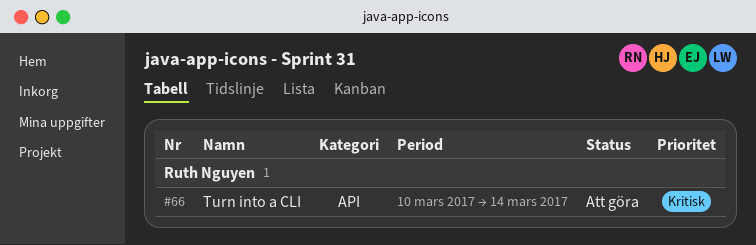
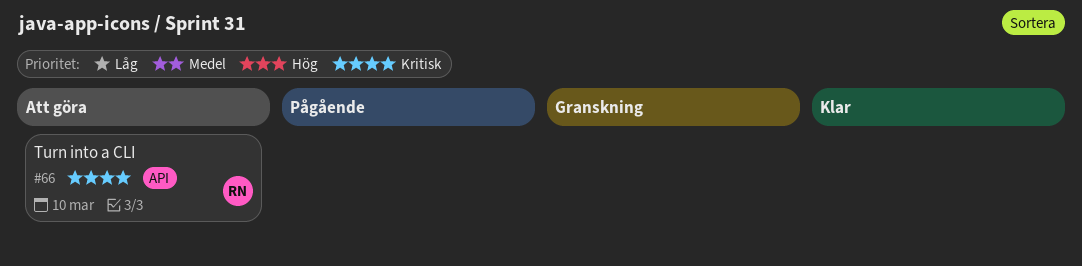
#66, due: Mar 14 -> Mar 10

